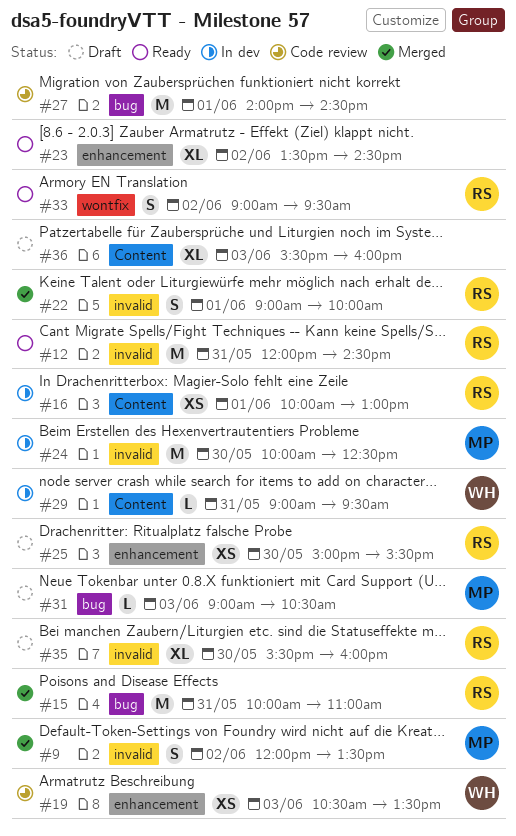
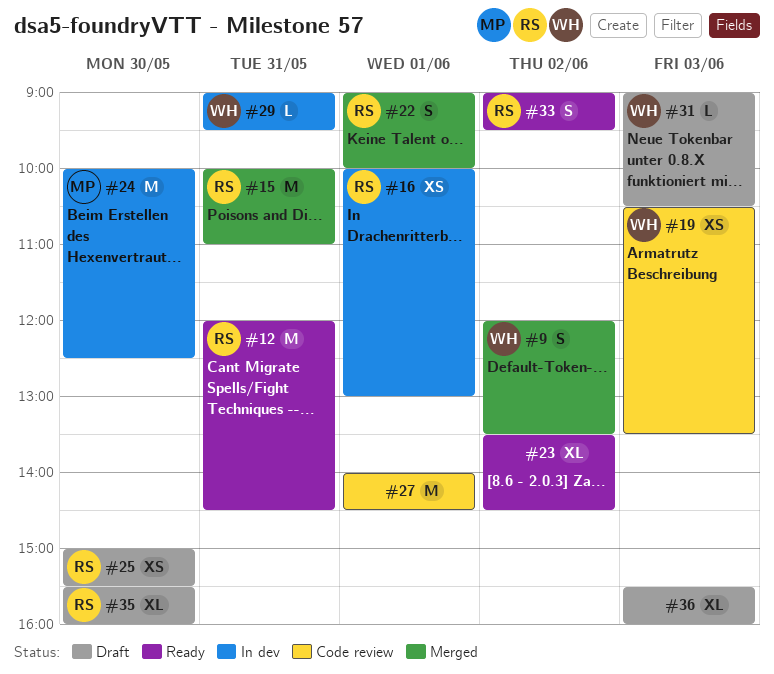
#9, owner: MP -> WH
#31, owner: MP -> WH

